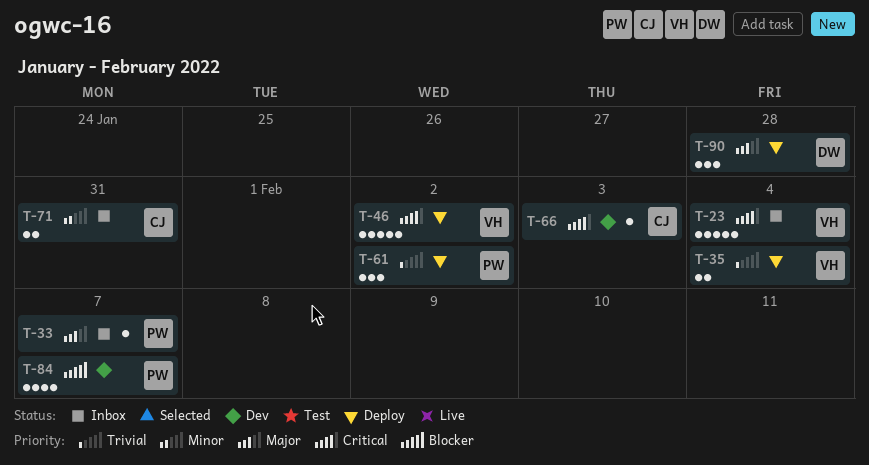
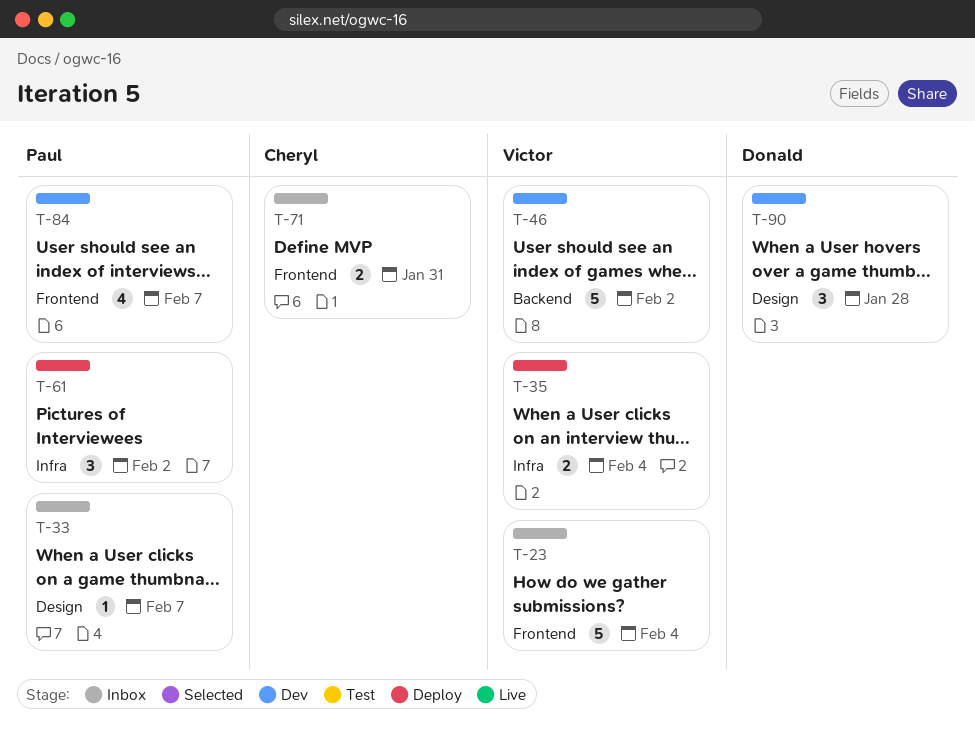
T-46, status: Deploy -> Dev
T-66: present -> none
T-90, status: Deploy -> Dev

